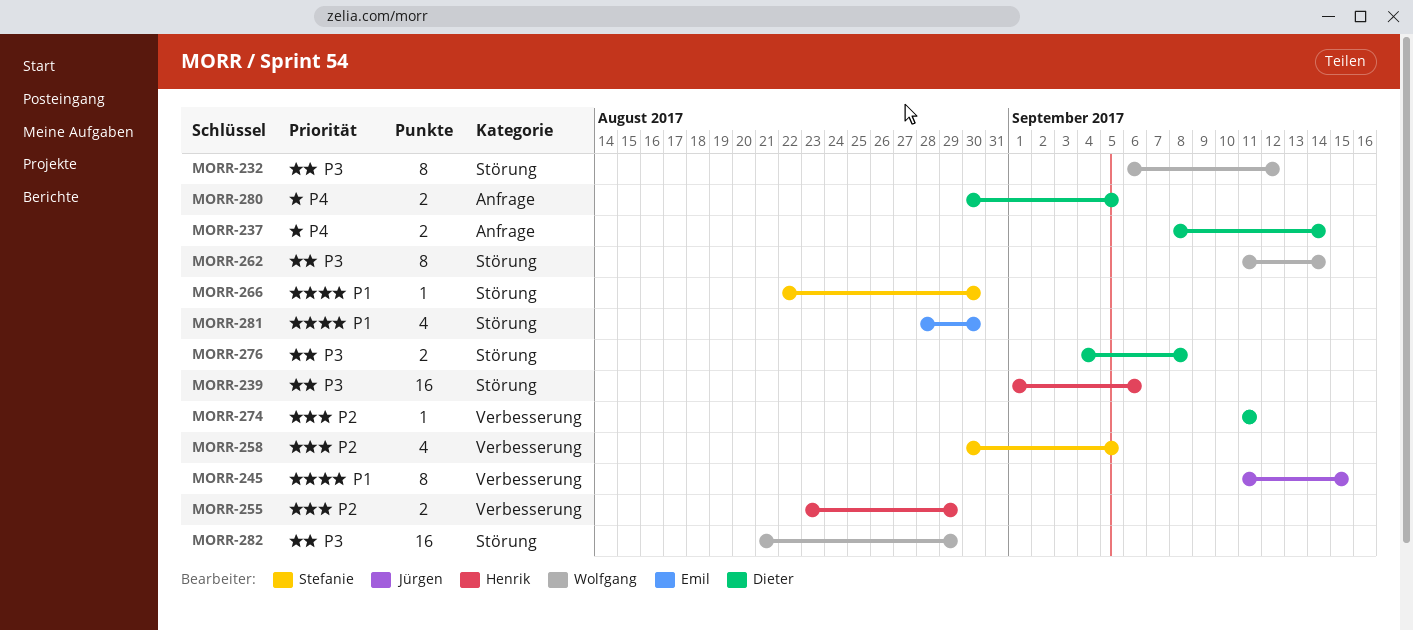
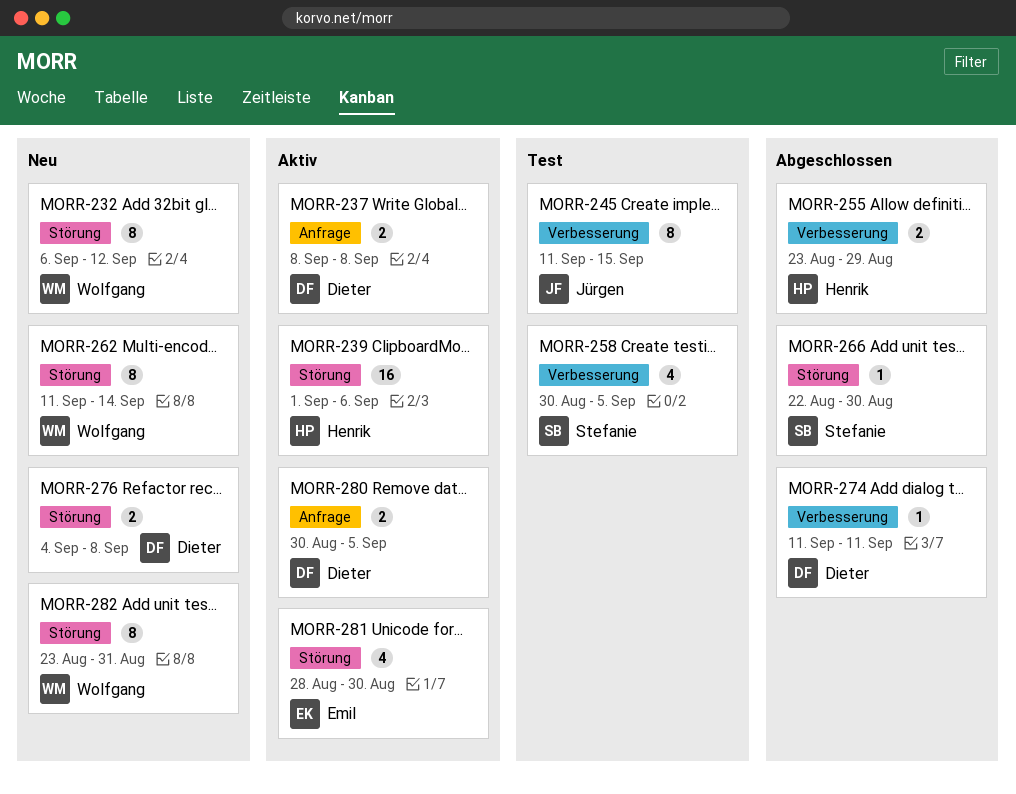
MORR-237, due: Sep 14 -> Sep 8
MORR-282, estimate: 16 -> 8
MORR-282, start: Aug 21 -> Aug 23
MORR-282, due: Aug 29 -> Aug 31

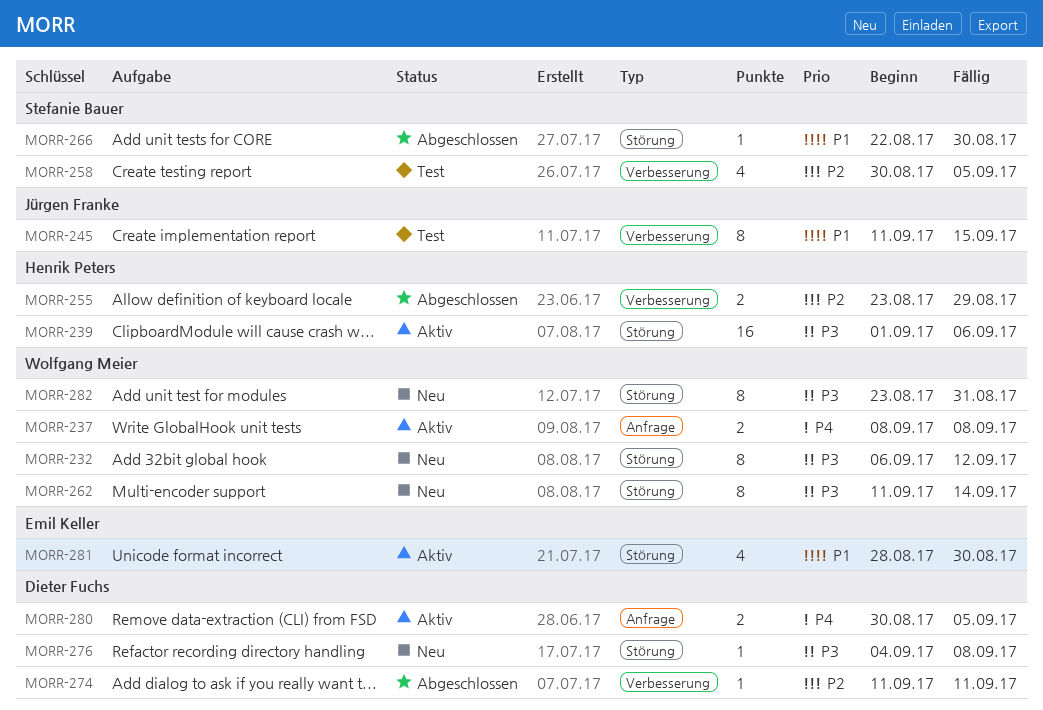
MORR-237, owner: Dieter Fuchs -> Wolfgang Meier
MORR-276, estimate: 2 -> 1

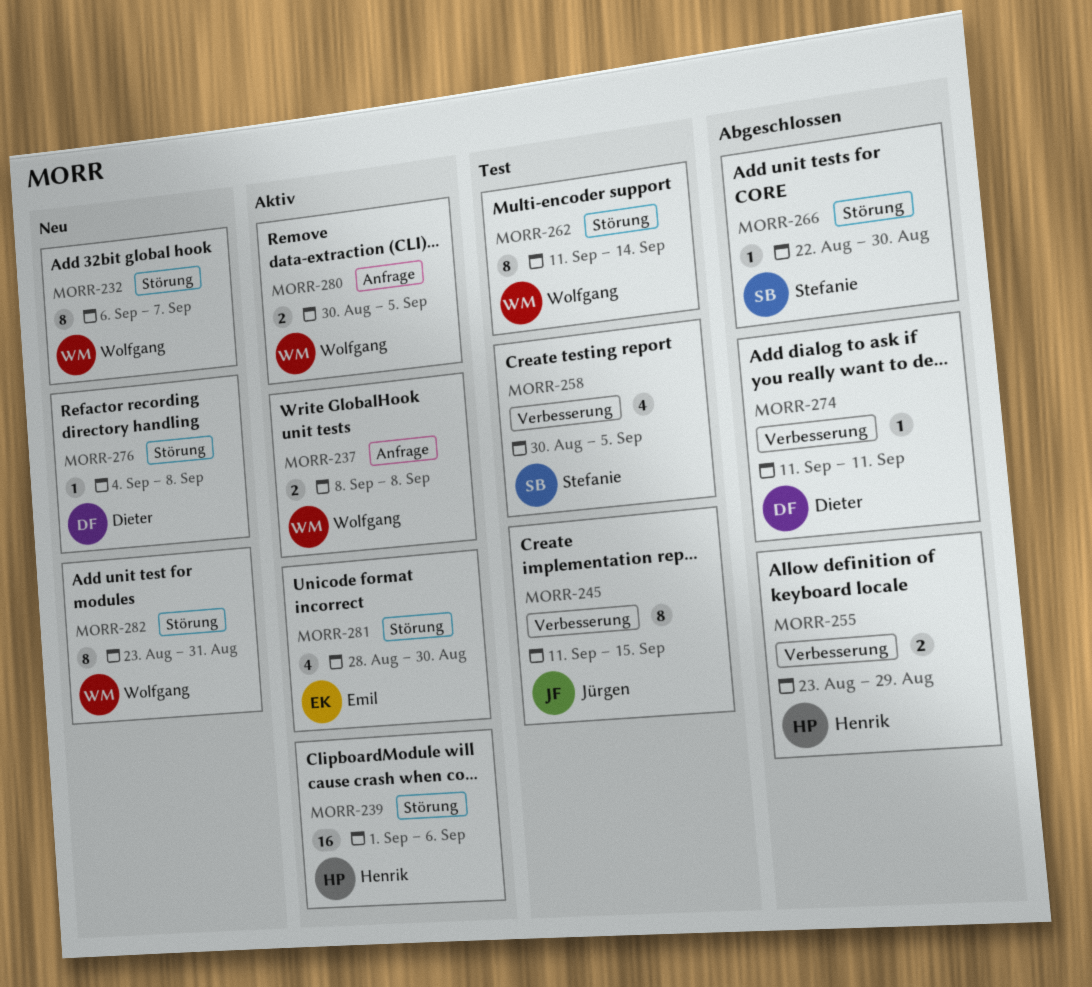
MORR-232, due: Sep 12 -> Sep 7
MORR-262, status: Neu -> Test
MORR-280, owner: Dieter Fuchs -> Wolfgang Meier

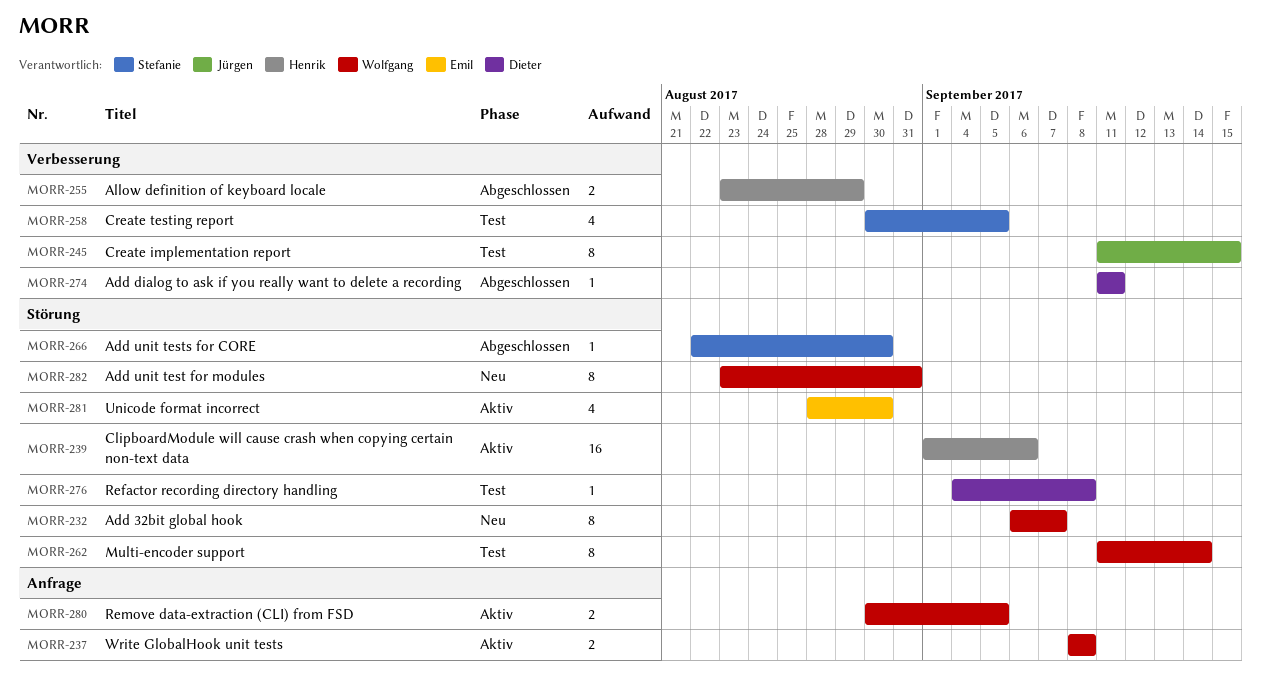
MORR-276, status: Neu -> Test

